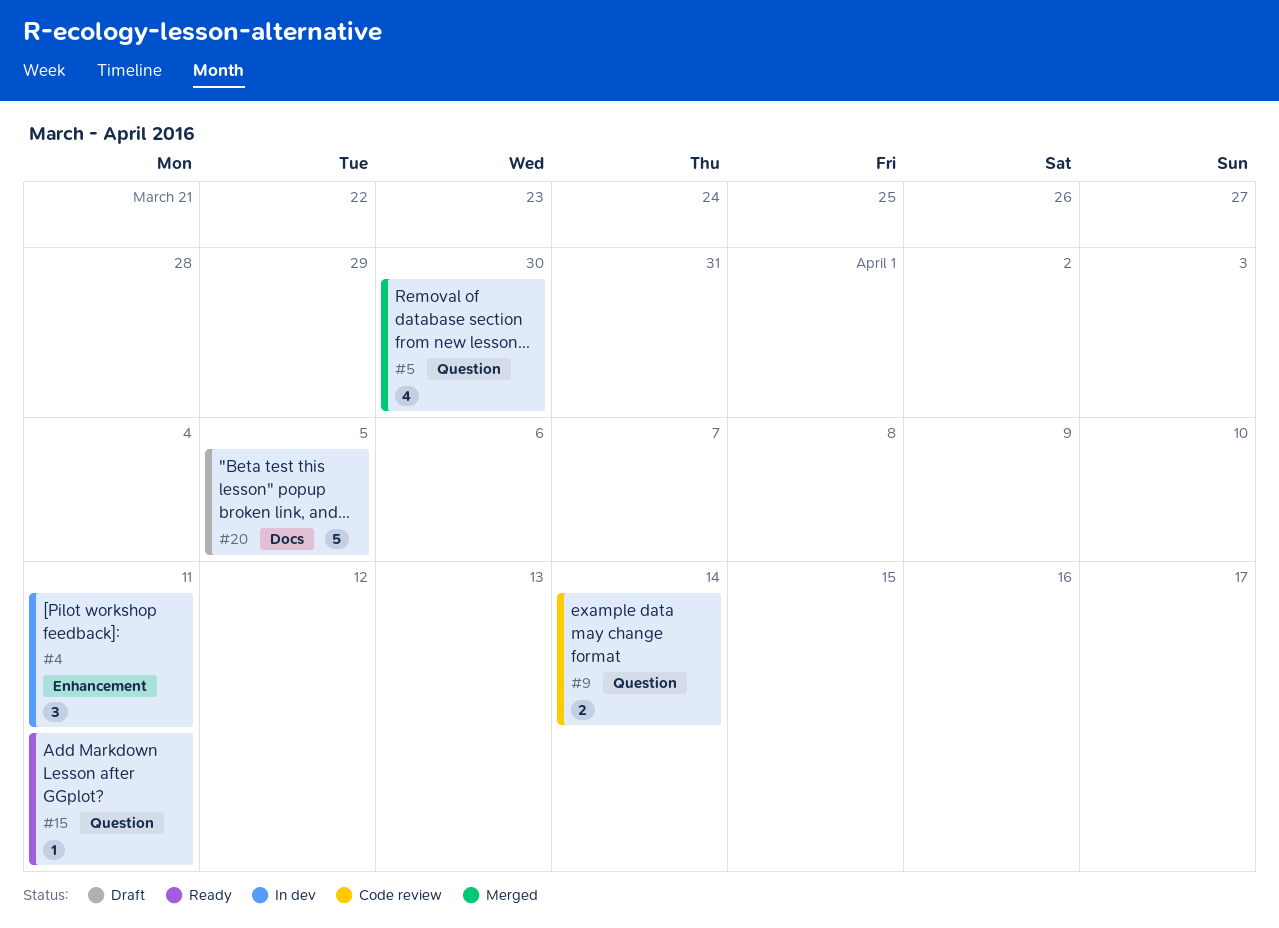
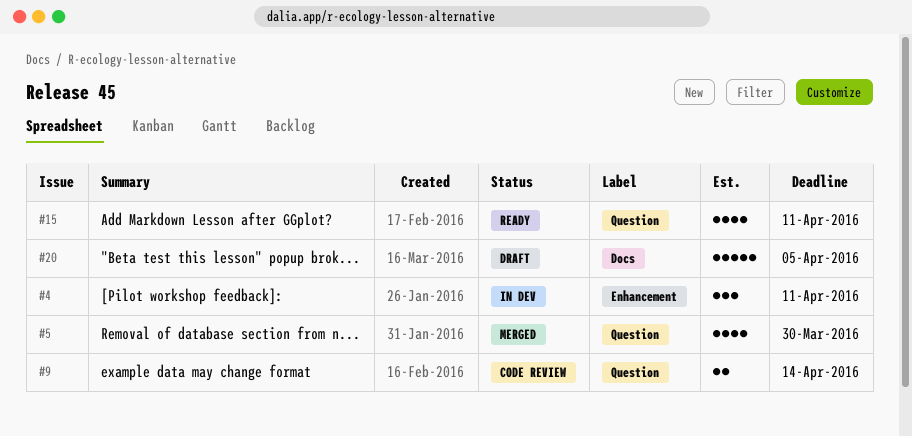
#15, estimate: 1 -> 4

